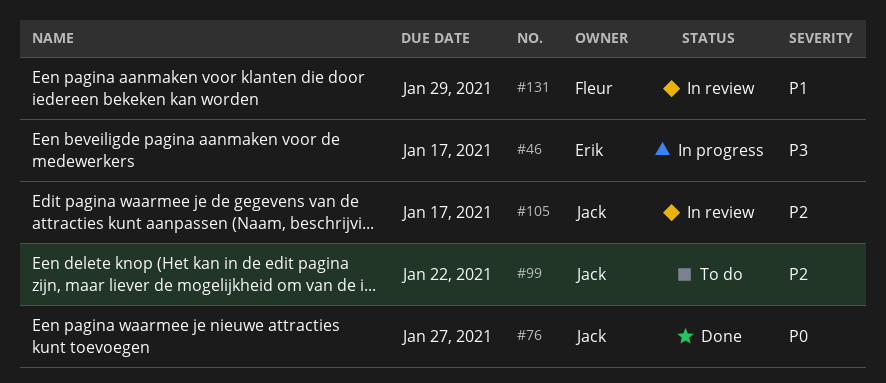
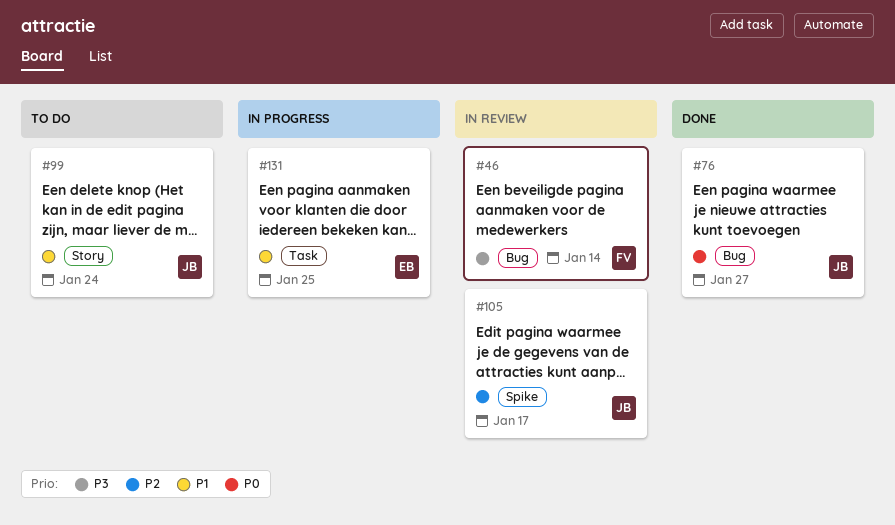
#46, status: In progress -> In review
#46, owner: Erik -> Fleur
#46, due: Jan 17 -> Jan 14
#99, priority: P2 -> P1
#99, due: Jan 22 -> Jan 24
#131, status: In review -> In progress
#131, owner: Fleur -> Erik
#131, due: Jan 29 -> Jan 25

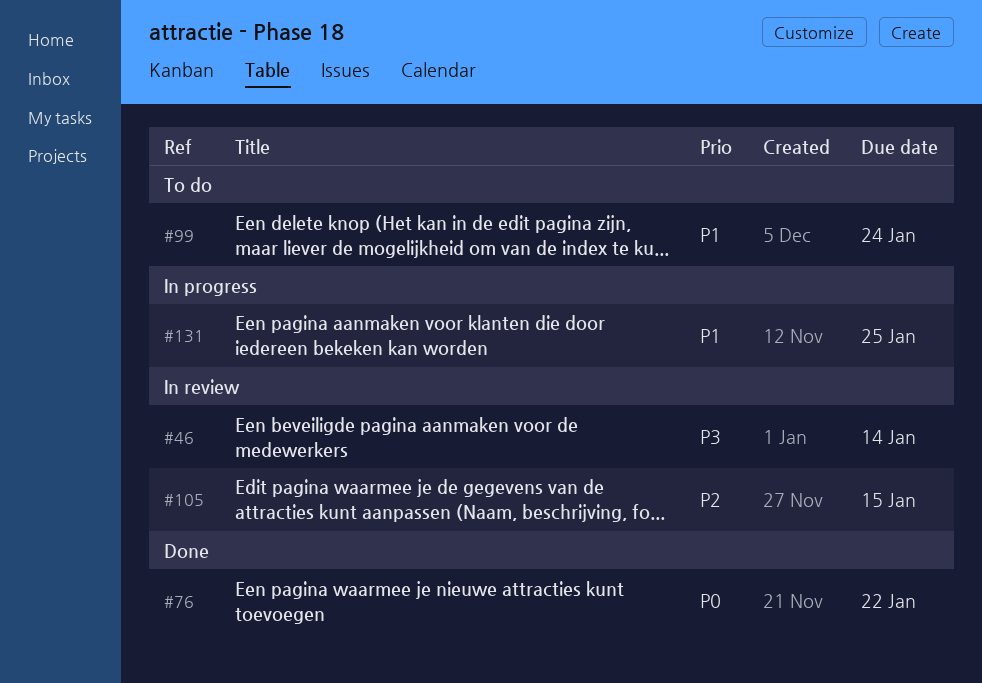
#76, due: Jan 27 -> Jan 22
#105, due: Jan 17 -> Jan 15

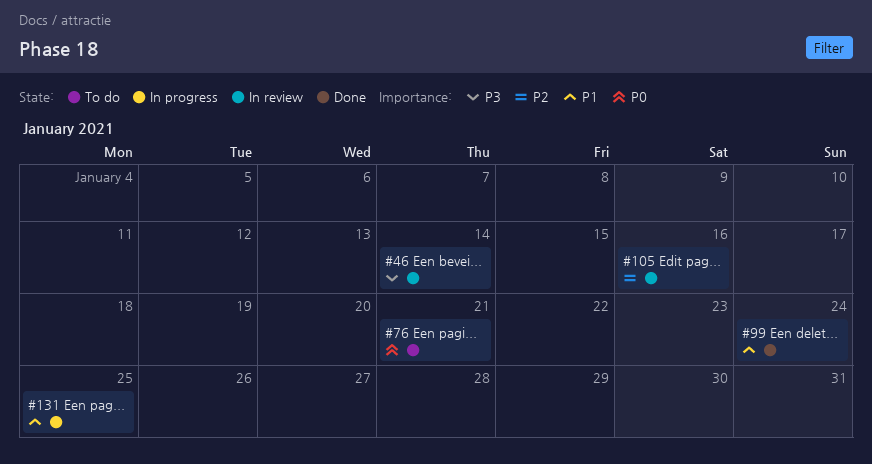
#76, status: Done -> To do
#76, due: Jan 22 -> Jan 21
#99, status: To do -> Done
#105, due: Jan 15 -> Jan 16

